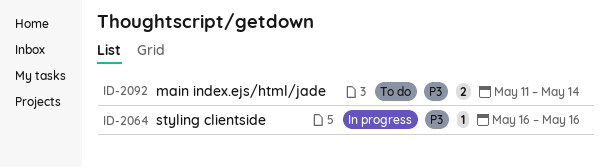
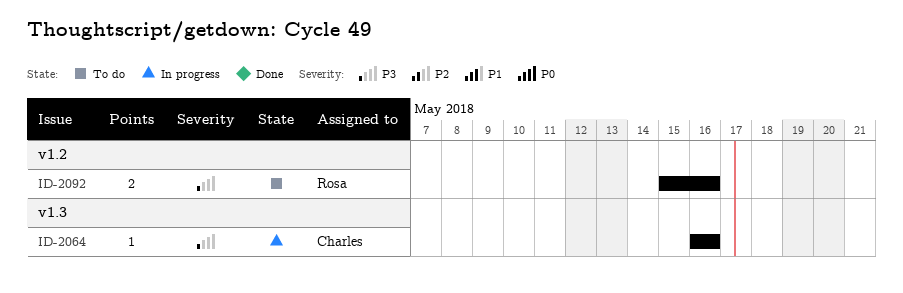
ID-2092, start: May 11 -> May 15
ID-2092, due: May 14 -> May 16

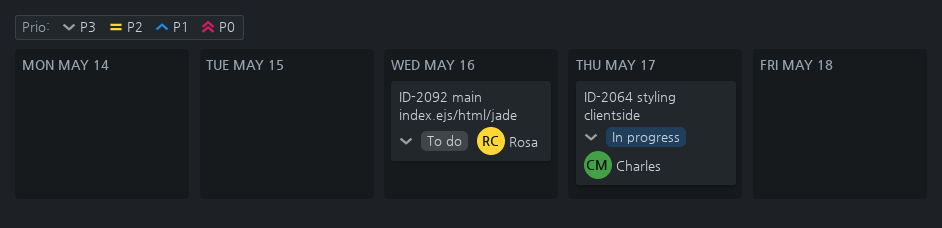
ID-2064, due: May 16 -> May 17

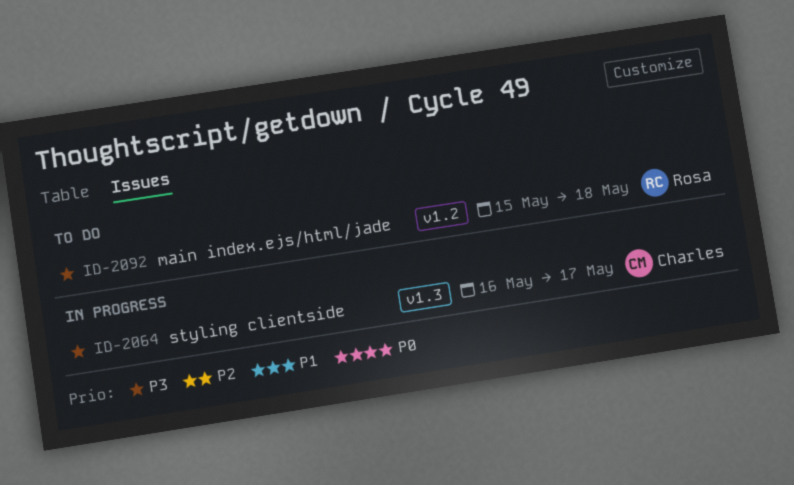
ID-2092, due: May 16 -> May 18

